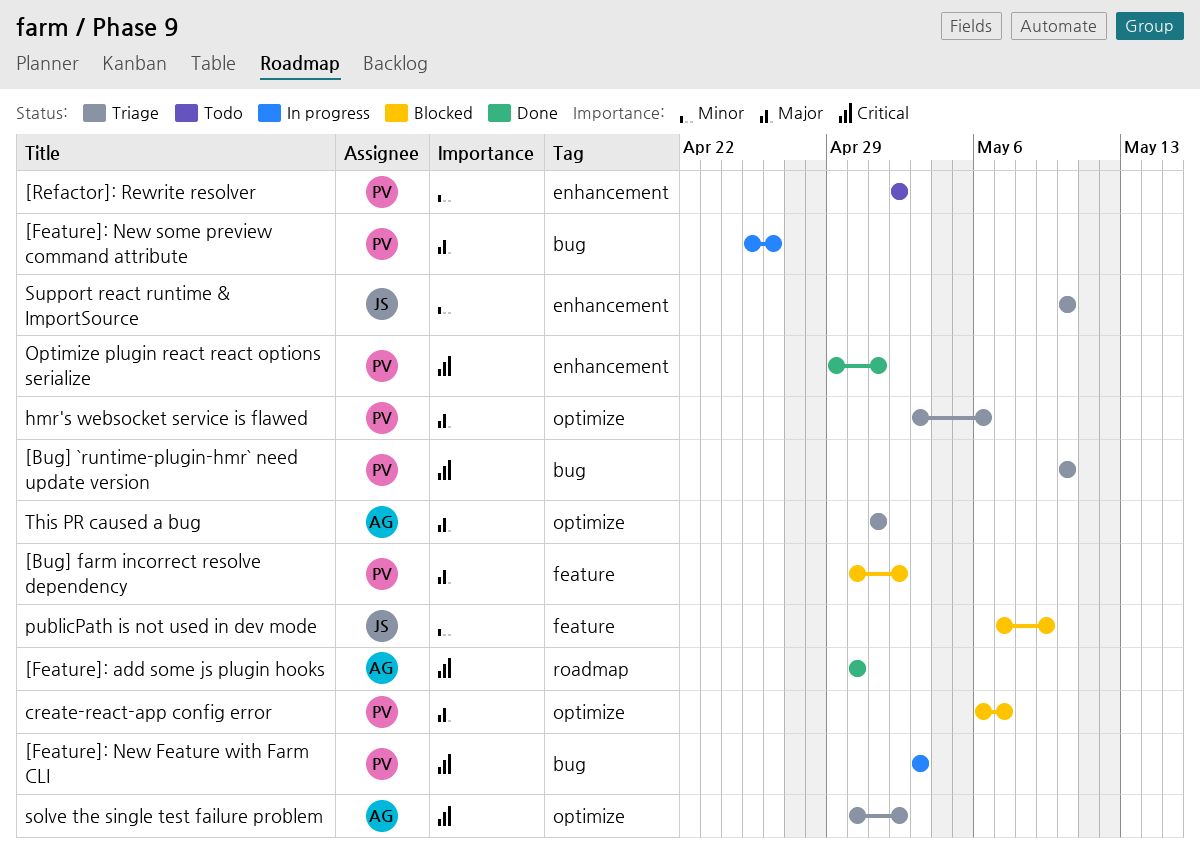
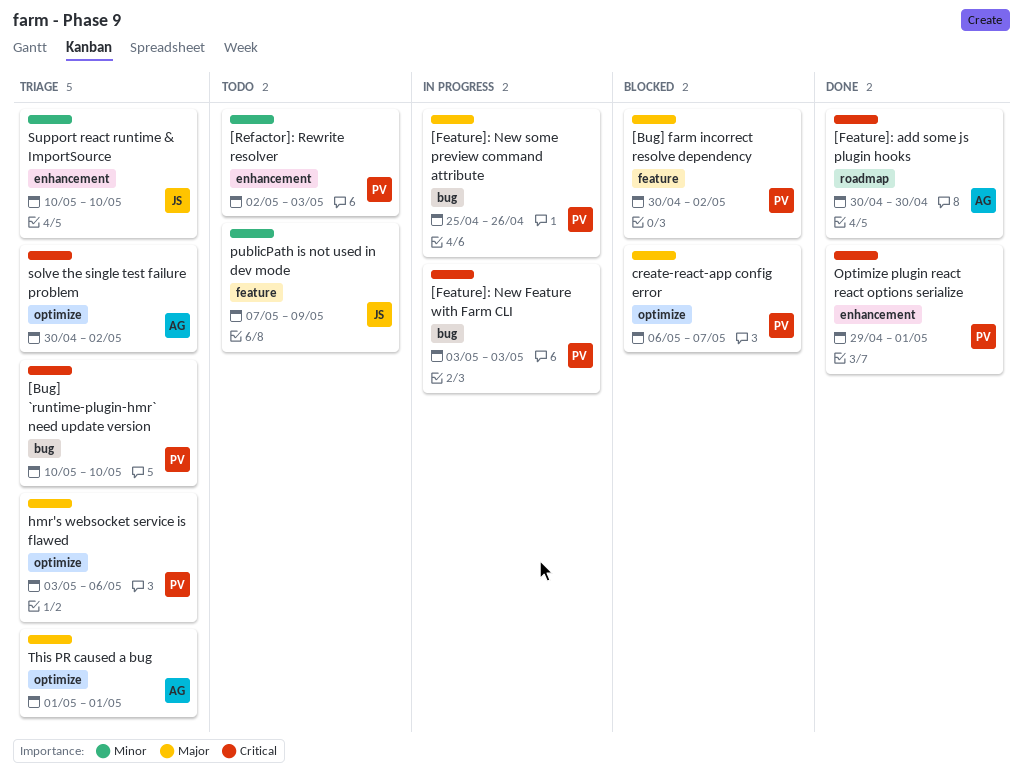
[Refactor]: Rewrite resolver, due: May 2 -> May 3
publicPath is not used in dev mode, status: Blocked -> Todo

